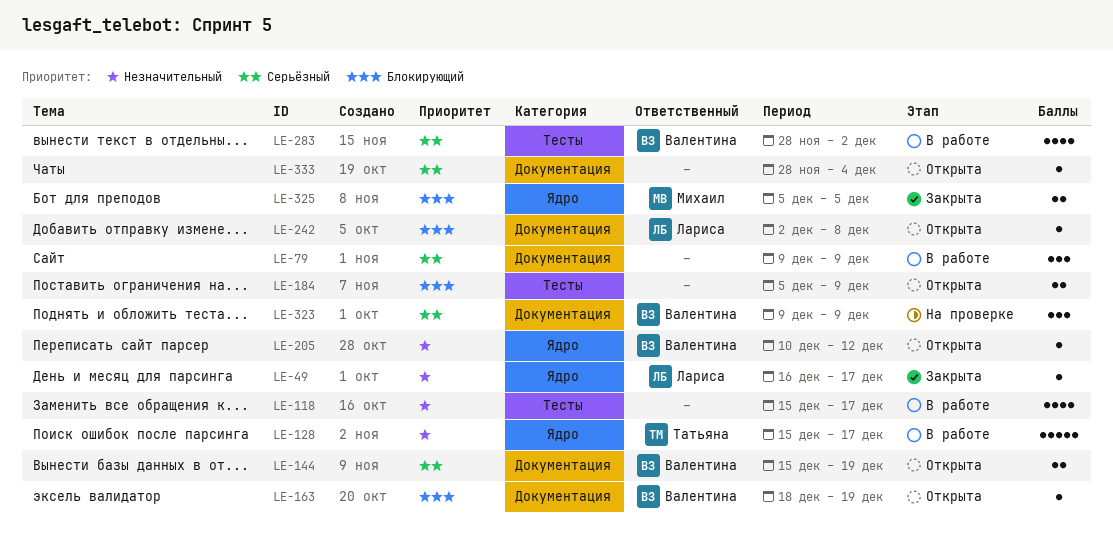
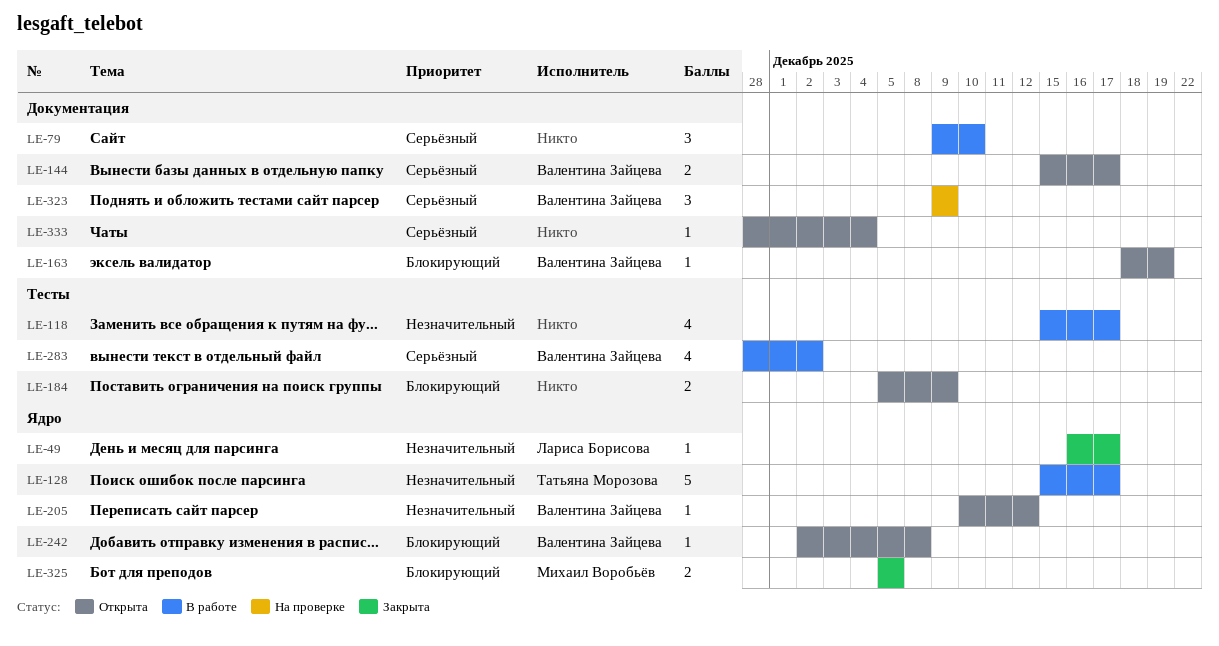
LE-79, due: Dec 9 -> Dec 10
LE-144, due: Dec 19 -> Dec 17
LE-242, owner: Лариса Борисова -> Валентина Зайцева
LE-242, label: Документация -> Ядро

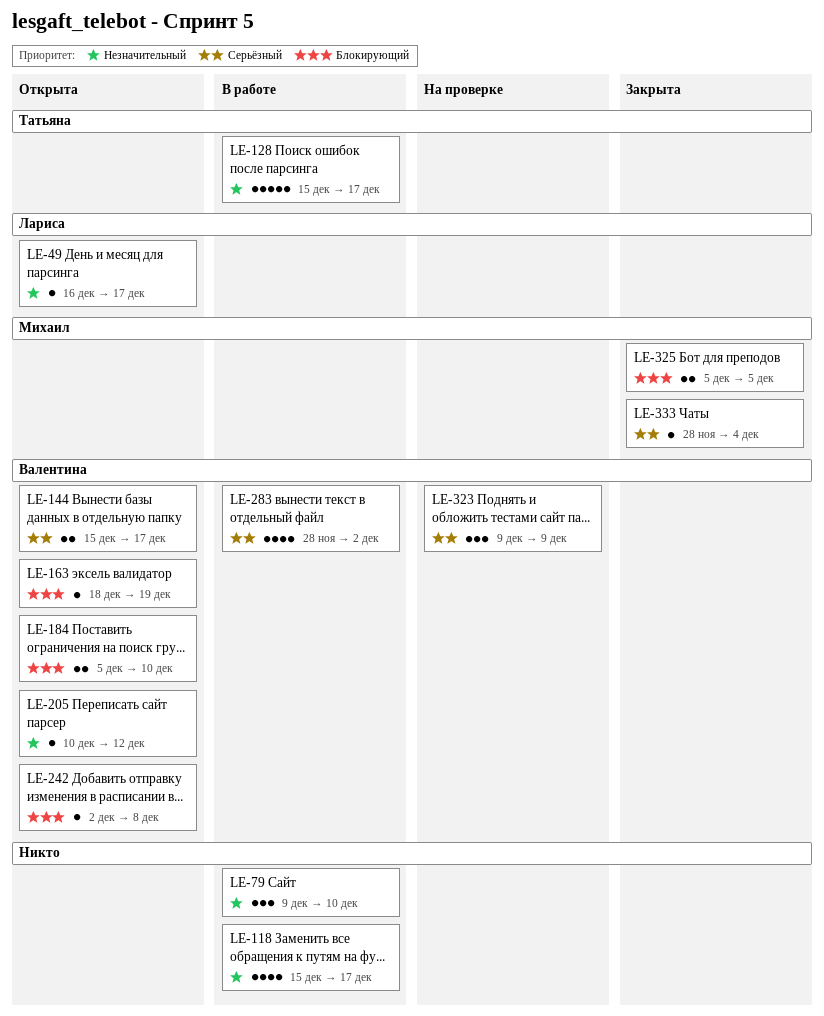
LE-49, status: Закрыта -> Открыта
LE-79, priority: Серьёзный -> Незначительный
LE-184, owner: none -> Валентина Зайцева
LE-184, due: Dec 9 -> Dec 10
LE-333, status: Открыта -> Закрыта
LE-333, owner: none -> Михаил Воробьёв

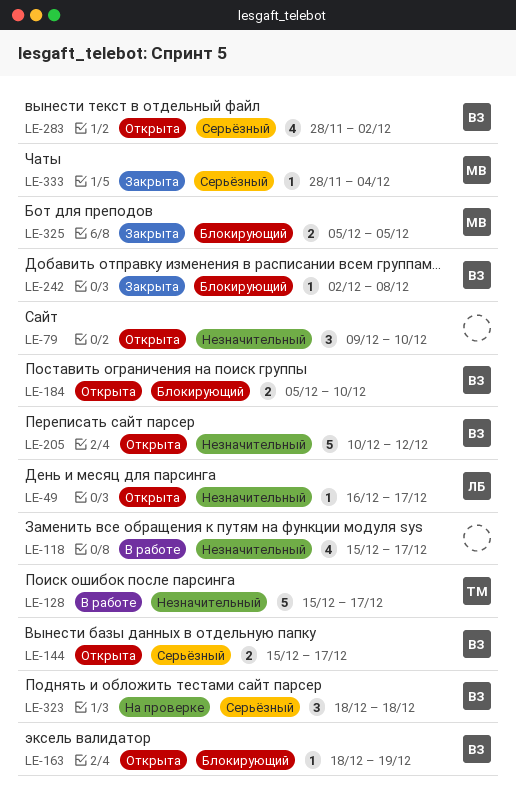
LE-79, status: В работе -> Открыта
LE-205, estimate: 1 -> 5
LE-242, status: Открыта -> Закрыта
LE-283, status: В работе -> Открыта
LE-323, start: Dec 9 -> Dec 18
LE-323, due: Dec 9 -> Dec 18

